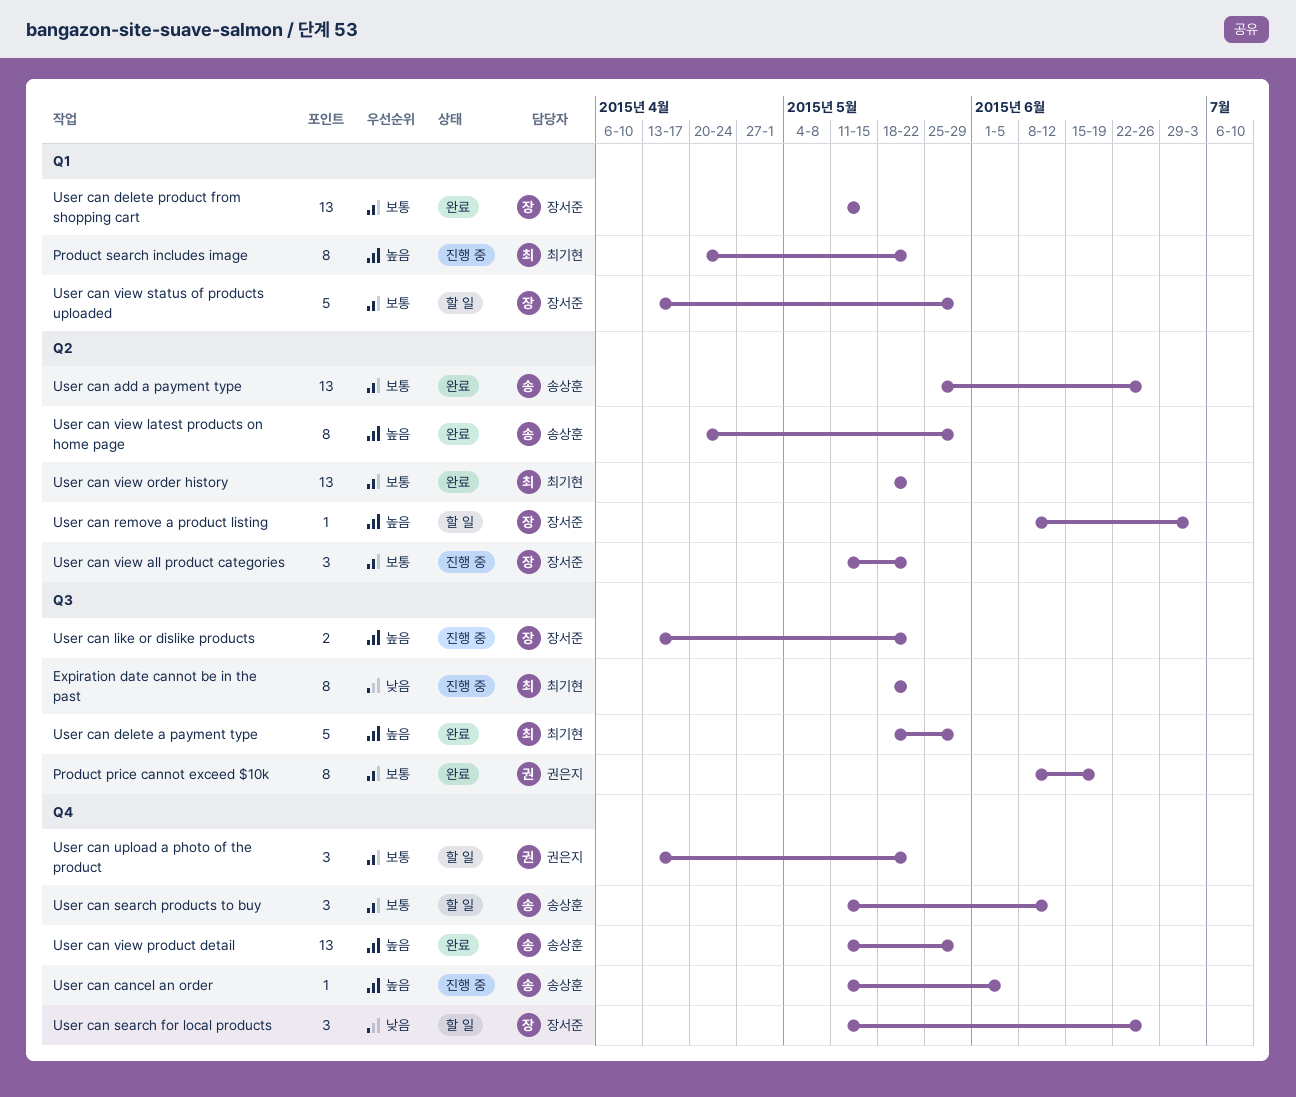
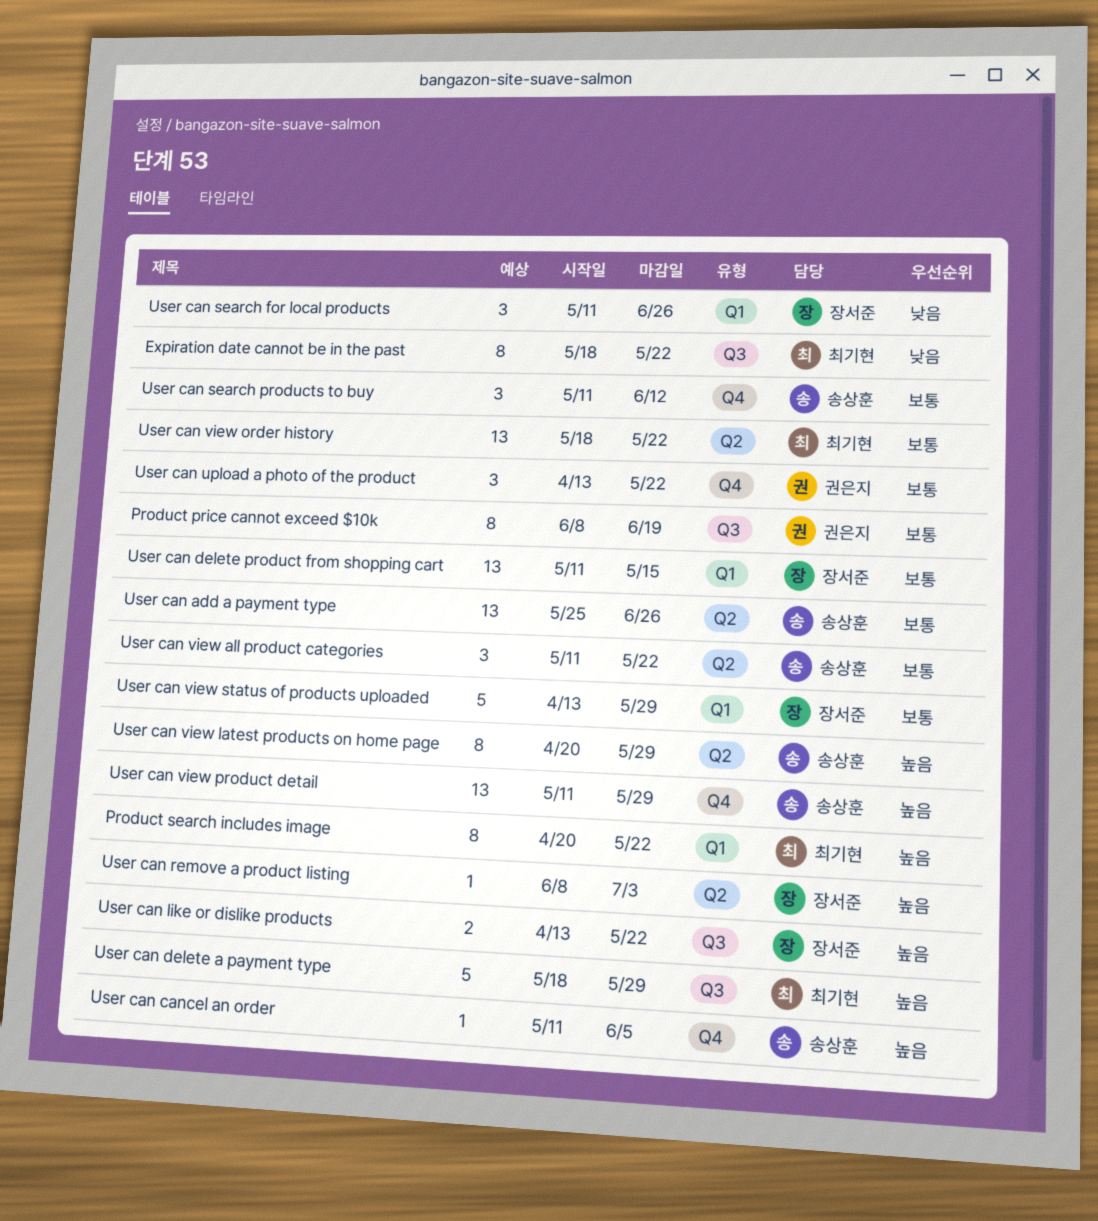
User can search for local products, label: Q4 -> Q1
User can view all product categories, owner: 장서준 -> 송상훈

